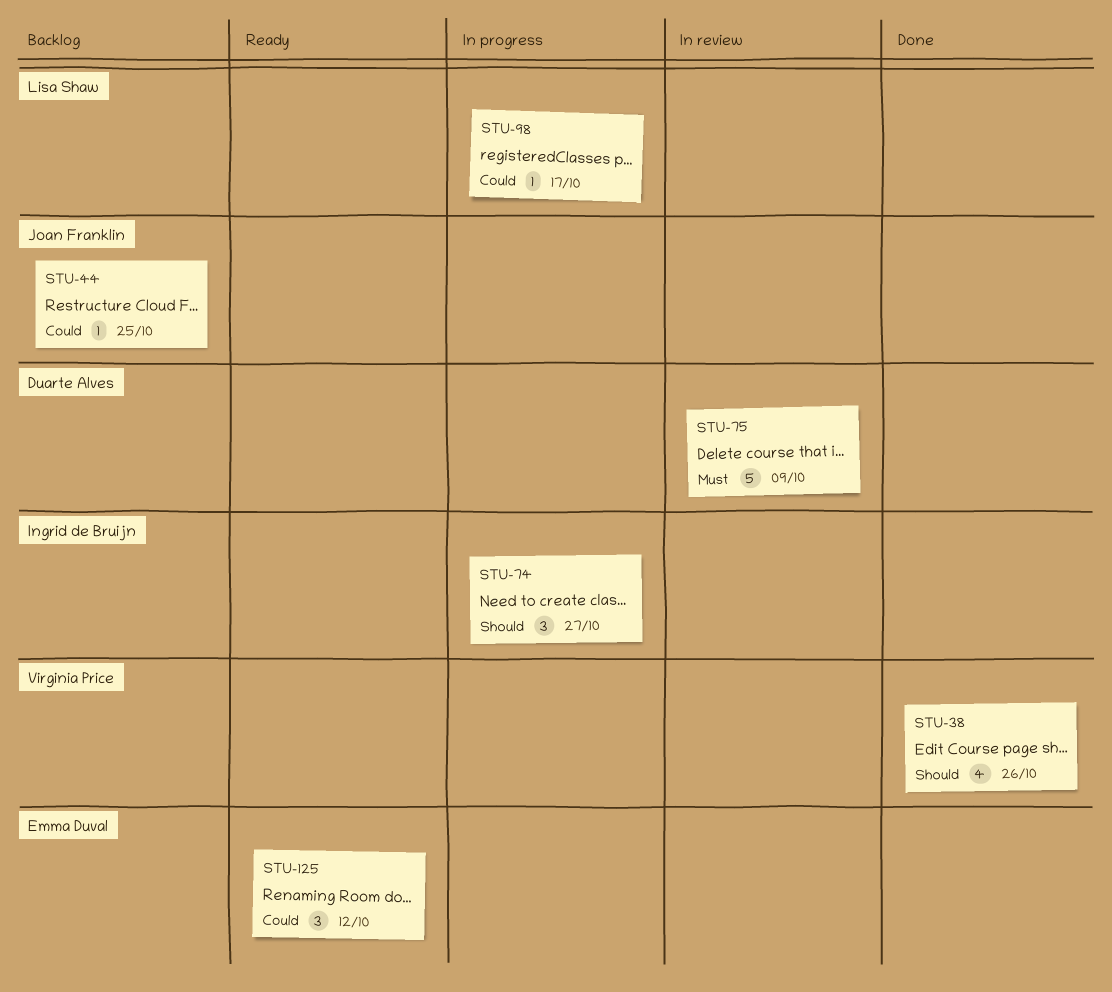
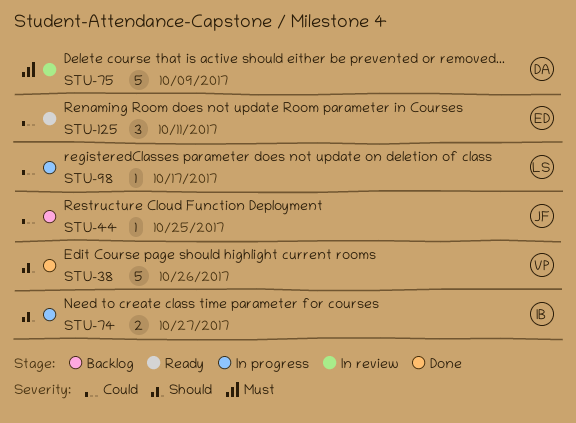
STU-38, estimate: 4 -> 5
STU-74, estimate: 3 -> 2
STU-125, due: Oct 12 -> Oct 11

